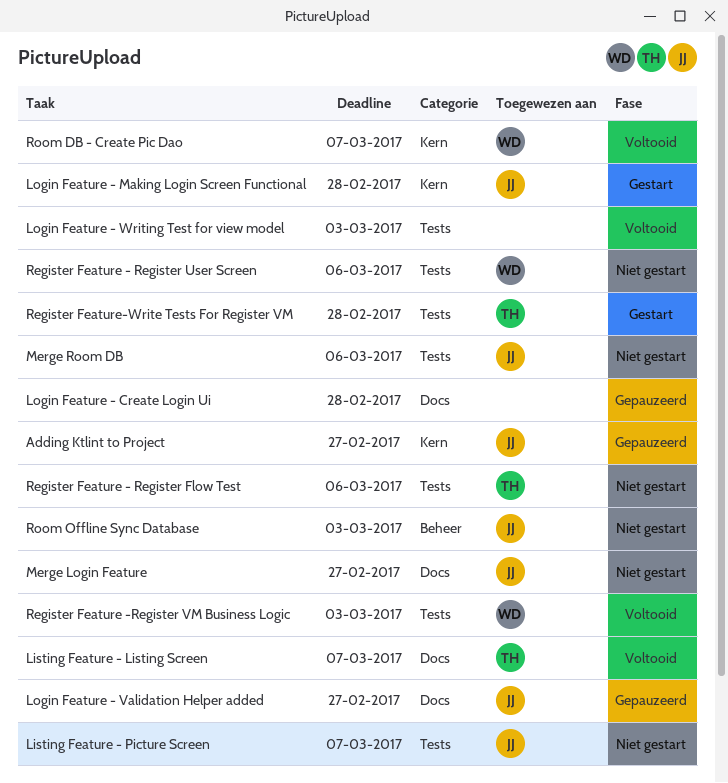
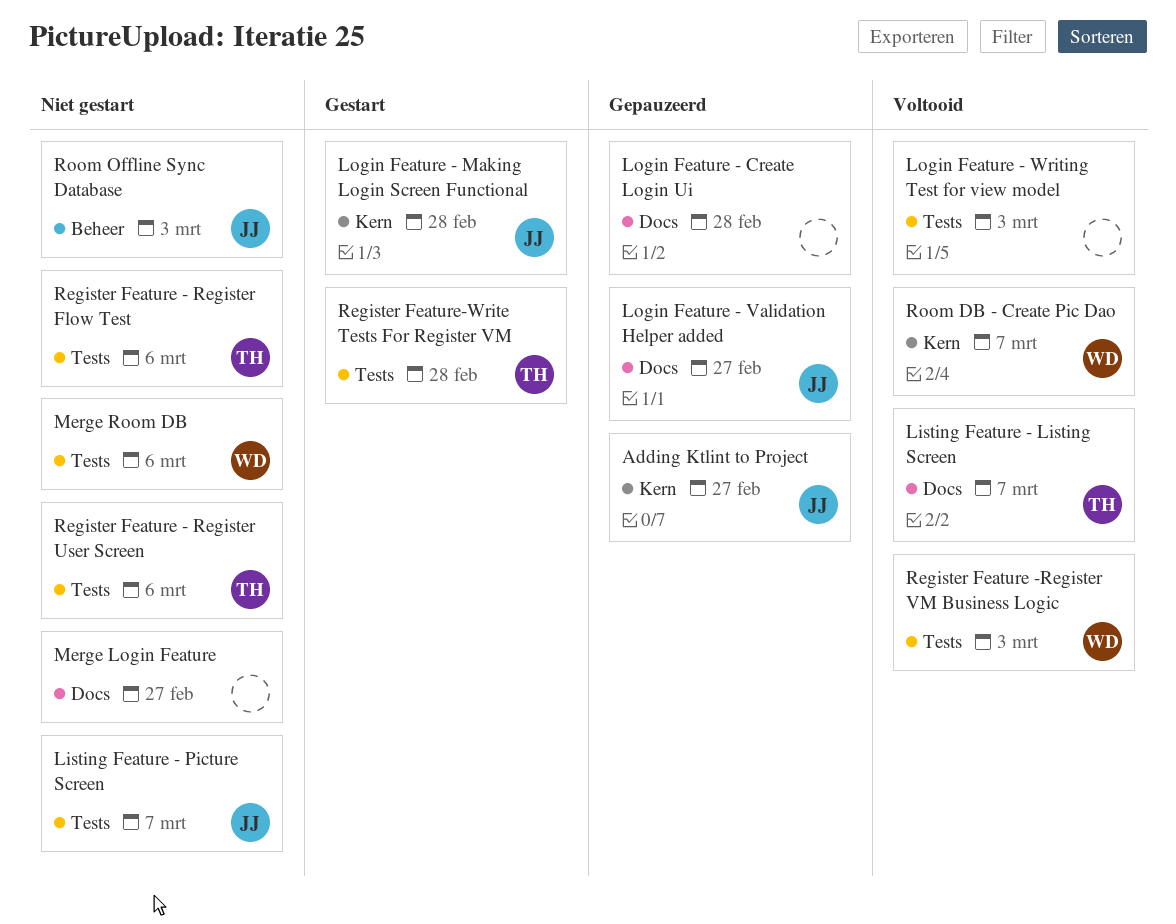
Merge Login Feature, owner: JJ -> none
Merge Room DB, owner: JJ -> WD
Register Feature - Register User Screen, owner: WD -> TH

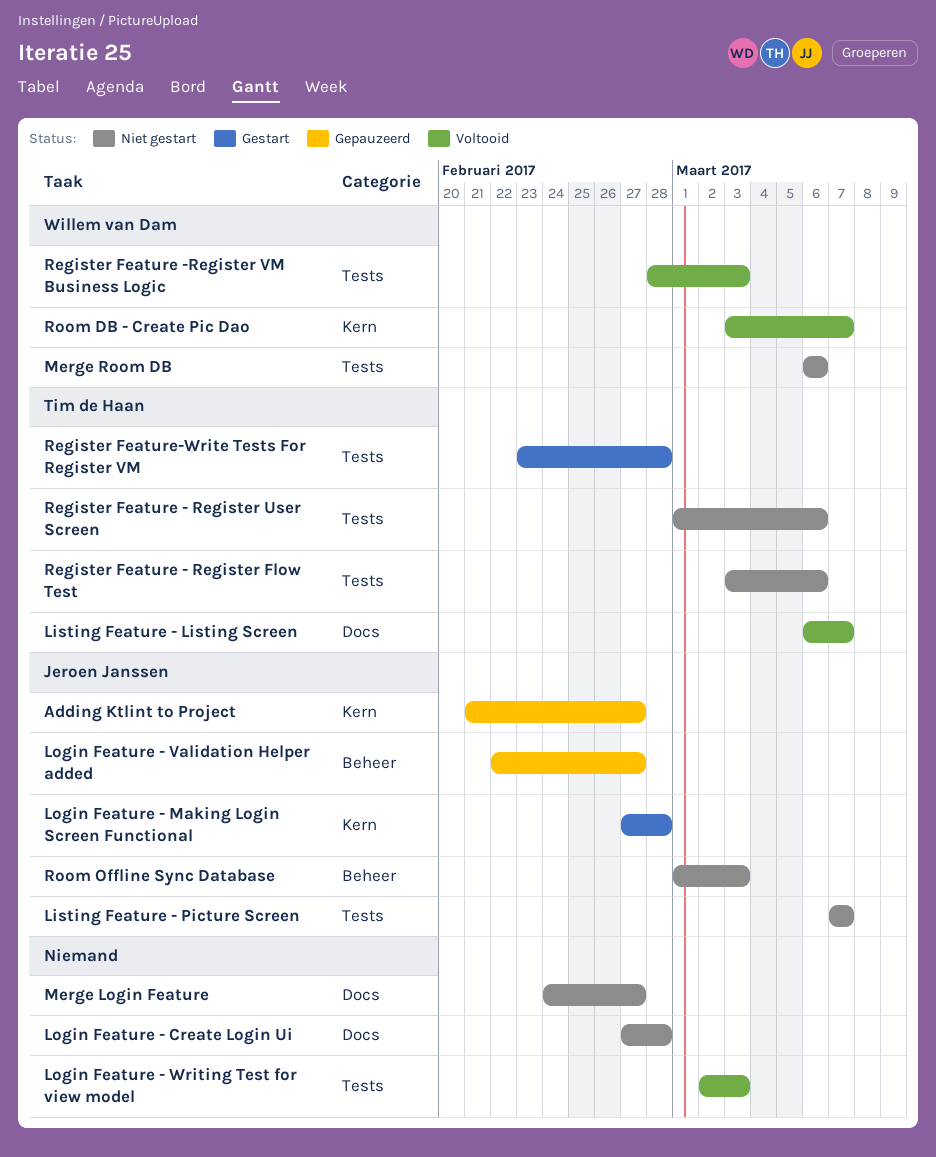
Login Feature - Create Login Ui, status: Gepauzeerd -> Niet gestart
Login Feature - Validation Helper added, label: Docs -> Beheer

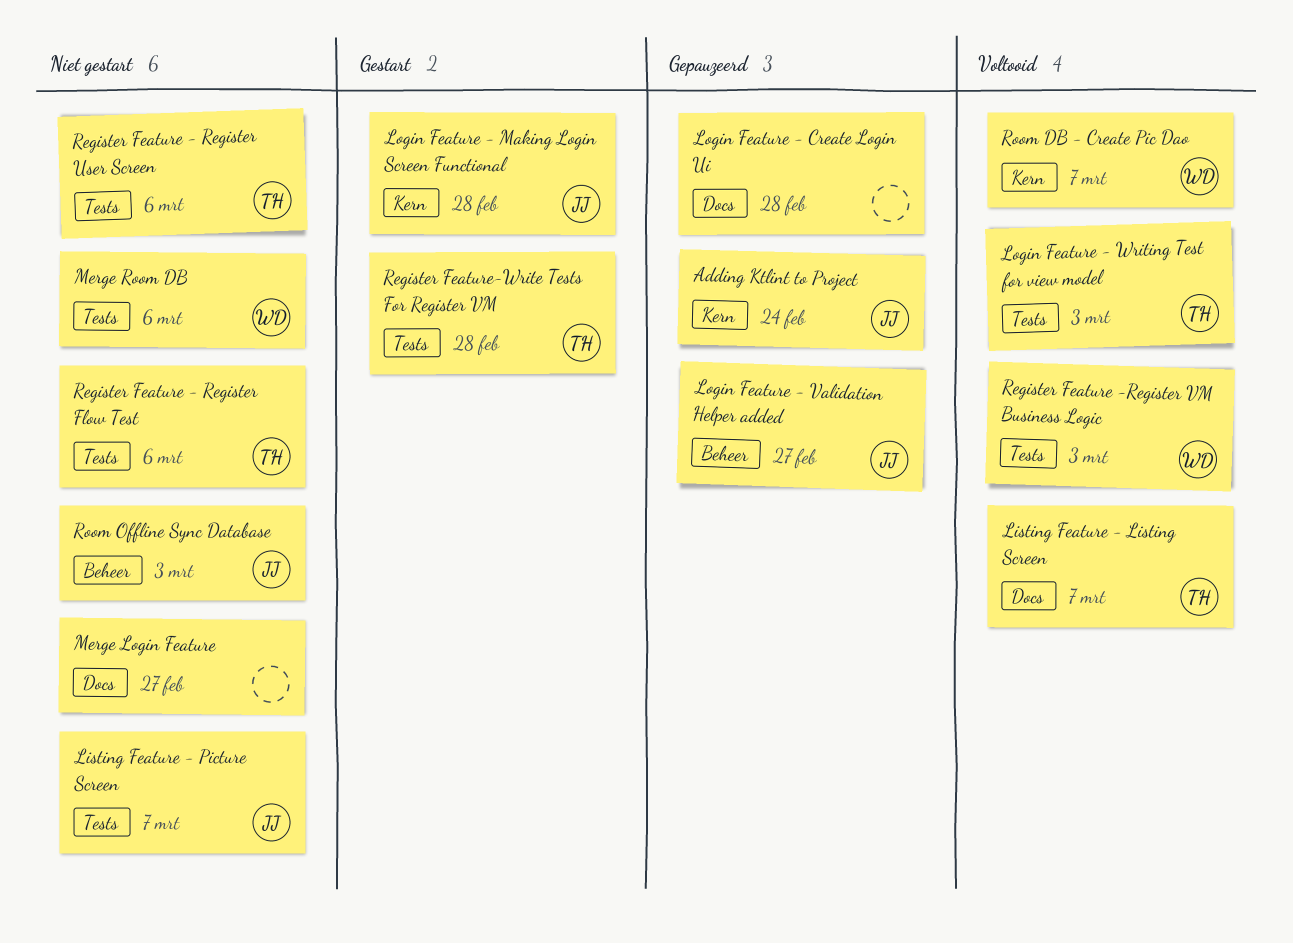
Adding Ktlint to Project, due: Feb 27 -> Feb 24
Login Feature - Create Login Ui, status: Niet gestart -> Gepauzeerd
Login Feature - Writing Test for view model, owner: none -> Tim de Haan

